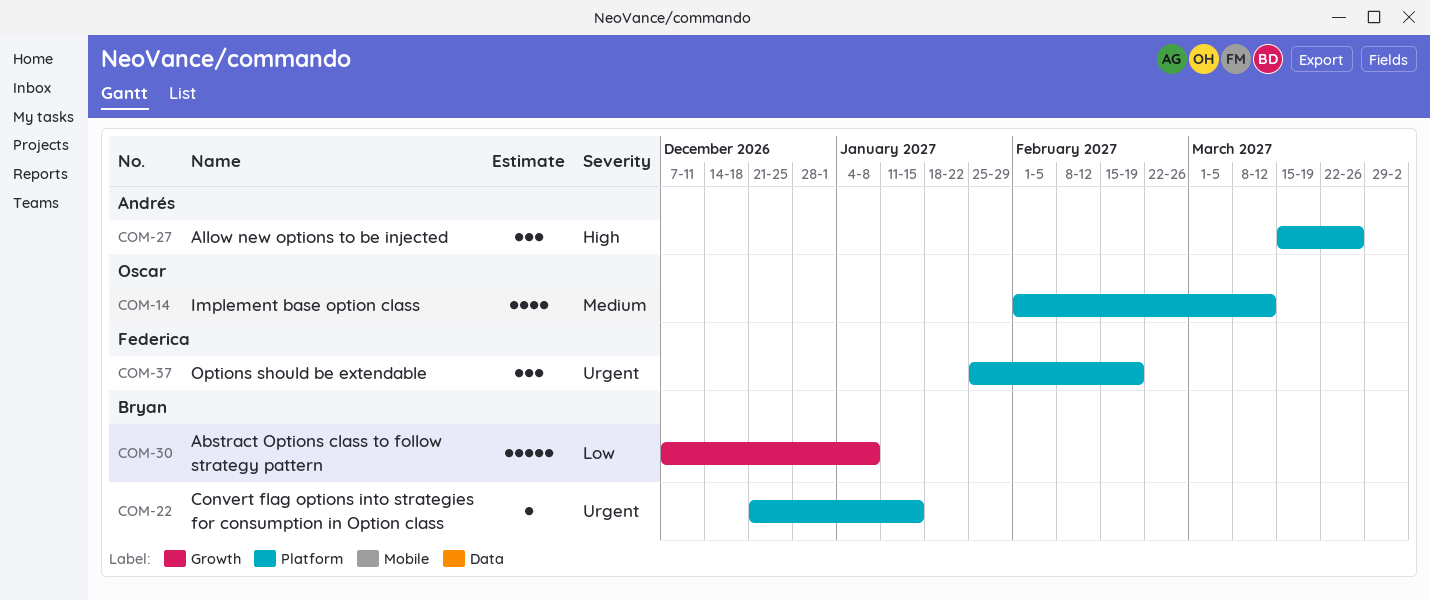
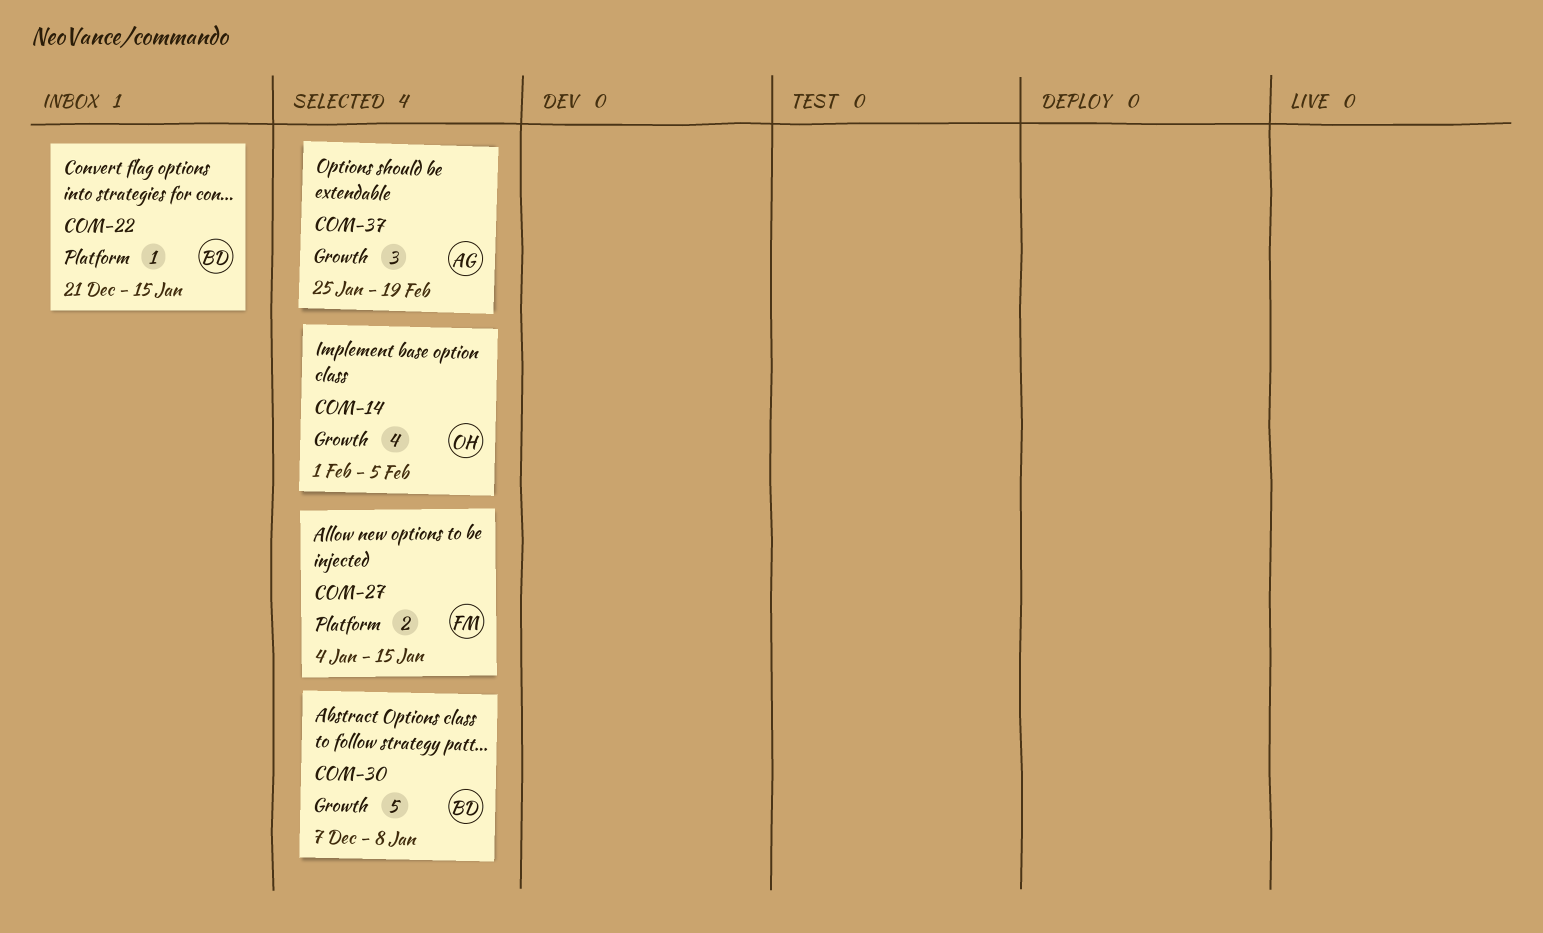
COM-14, label: Platform -> Growth
COM-14, due: Mar 12 -> Feb 5
COM-27, owner: Andrés -> Federica
COM-27, estimate: 3 -> 2
COM-27, start: Mar 15 -> Jan 4
COM-27, due: Mar 26 -> Jan 15
COM-37, owner: Federica -> Andrés
COM-37, label: Platform -> Growth

